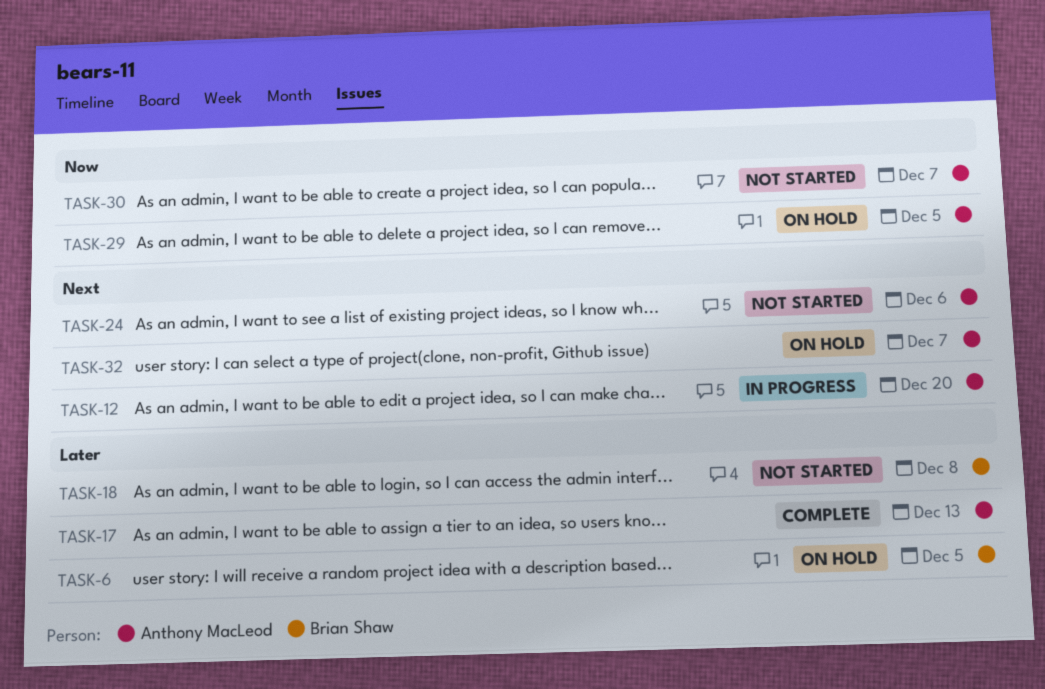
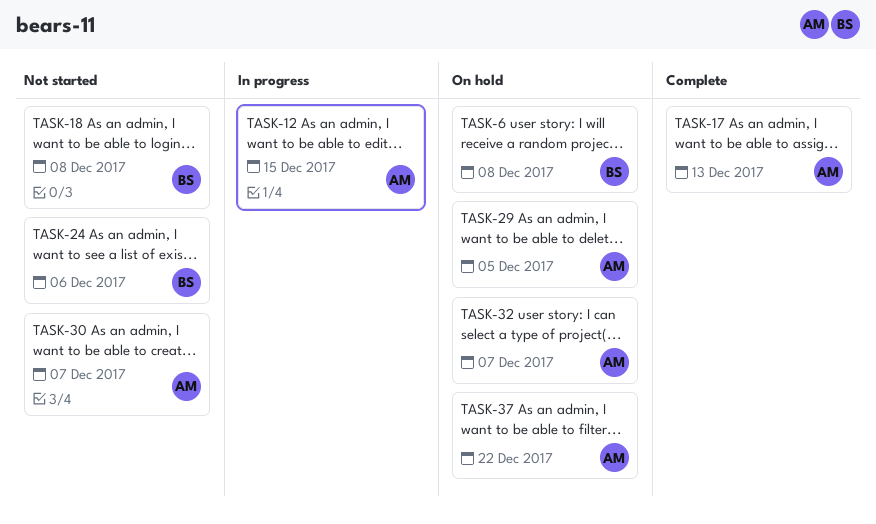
TASK-6, due: Dec 5 -> Dec 8
TASK-12, due: Dec 20 -> Dec 15
TASK-24, owner: Anthony MacLeod -> Brian Shaw
TASK-37: none -> present

